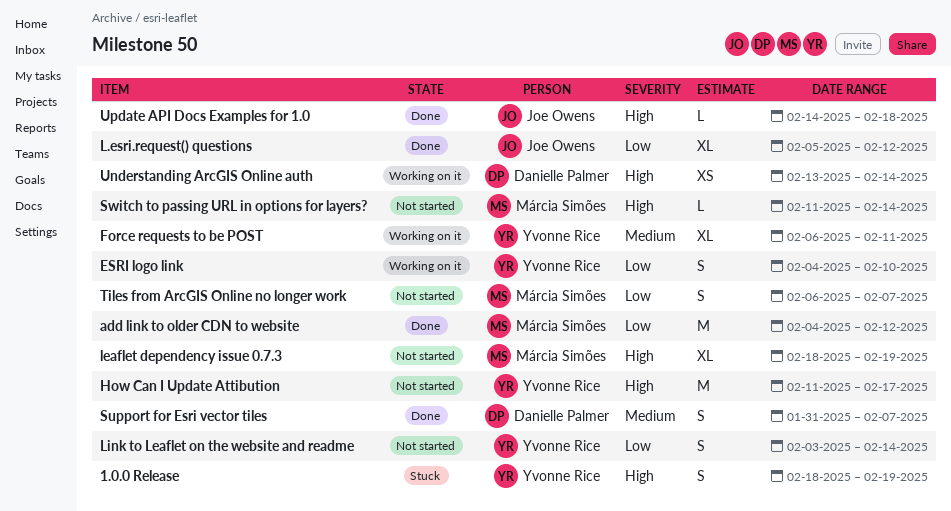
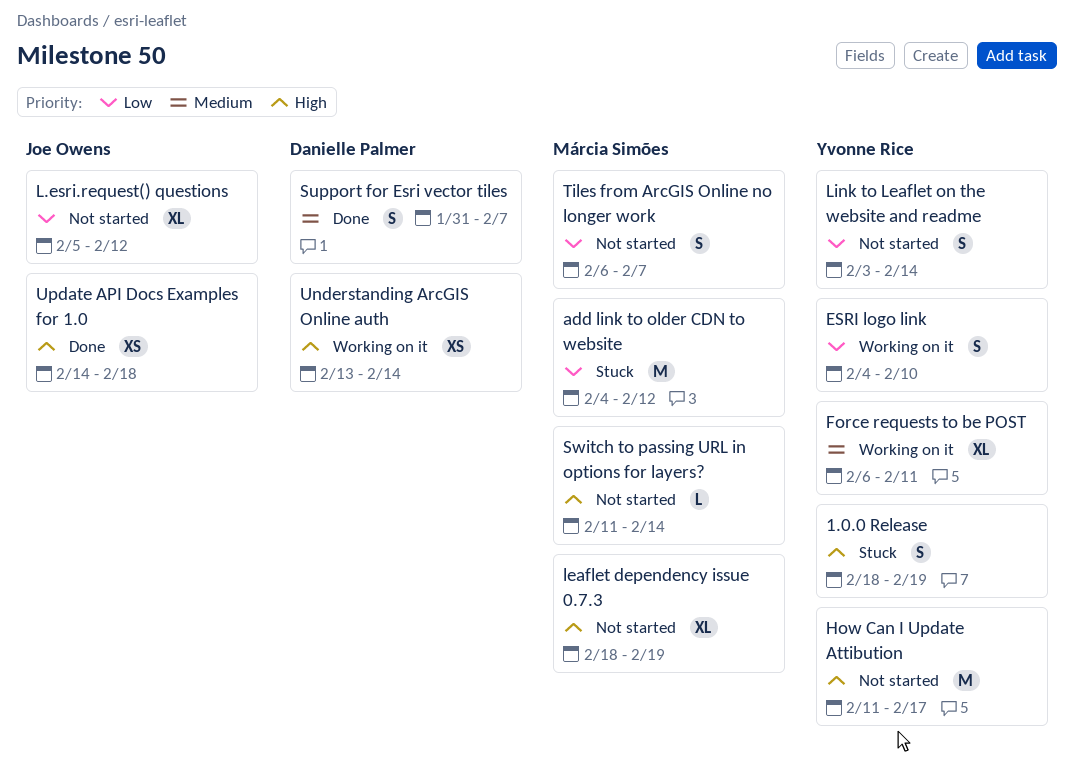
add link to older CDN to website, status: Done -> Stuck
L.esri.request() questions, status: Done -> Not started
Update API Docs Examples for 1.0, estimate: L -> XS

